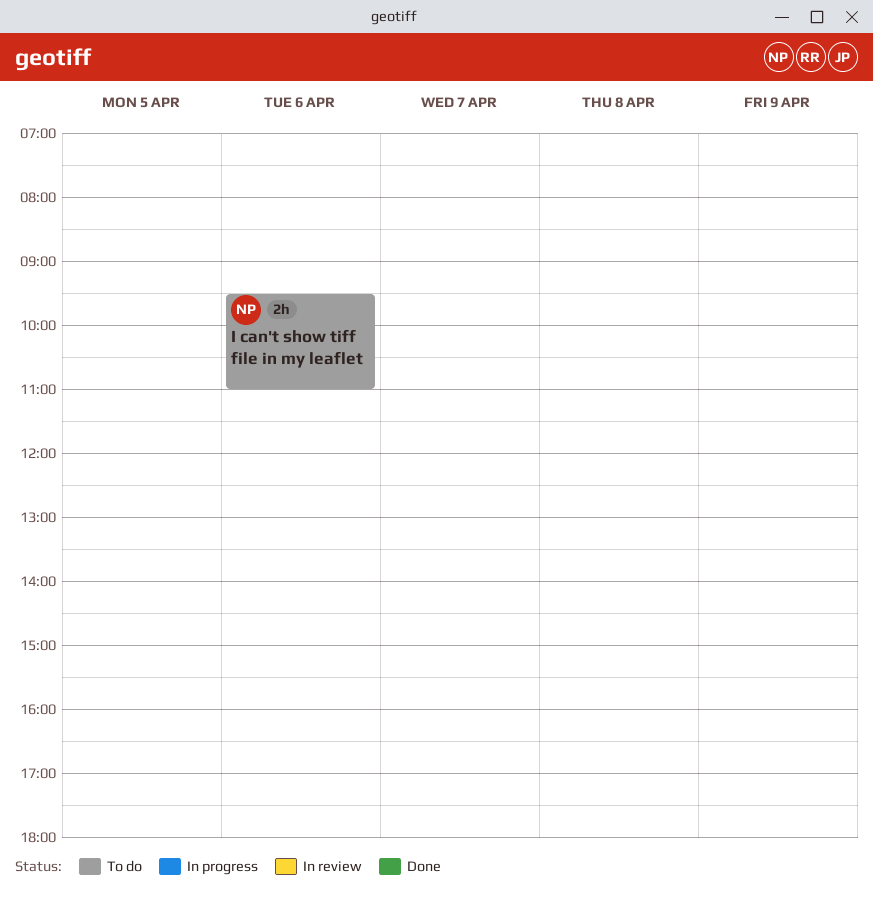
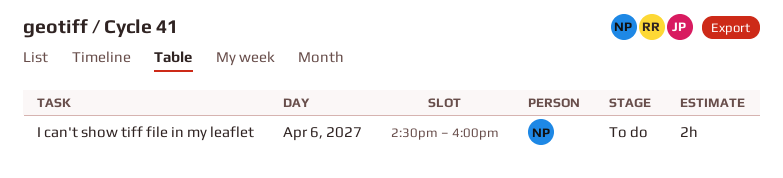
I can't show tiff file in my leaflet, begins: 09:30 -> 14:30
I can't show tiff file in my leaflet, ends: 11:00 -> 16:00

